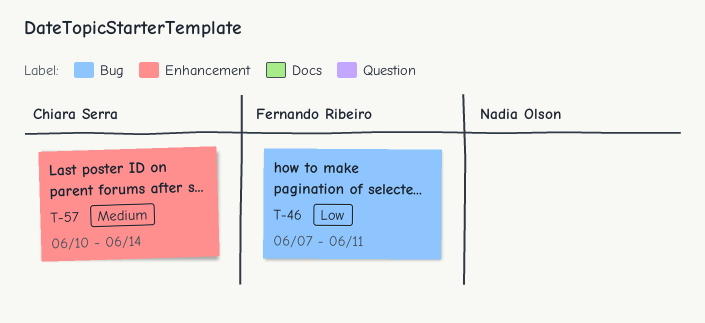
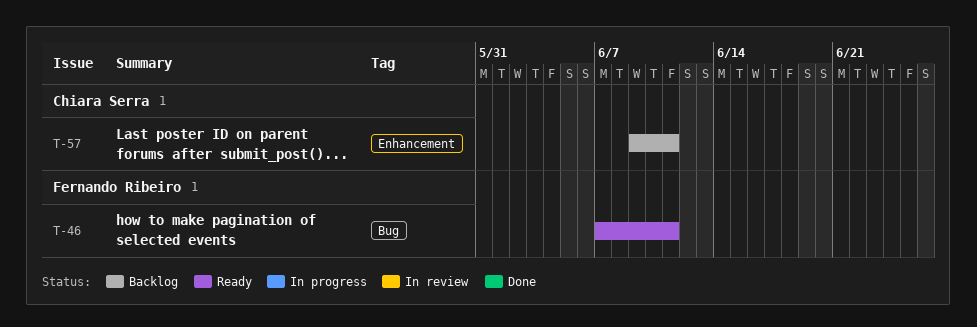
T-57, start: Jun 10 -> Jun 9
T-57, due: Jun 14 -> Jun 11

